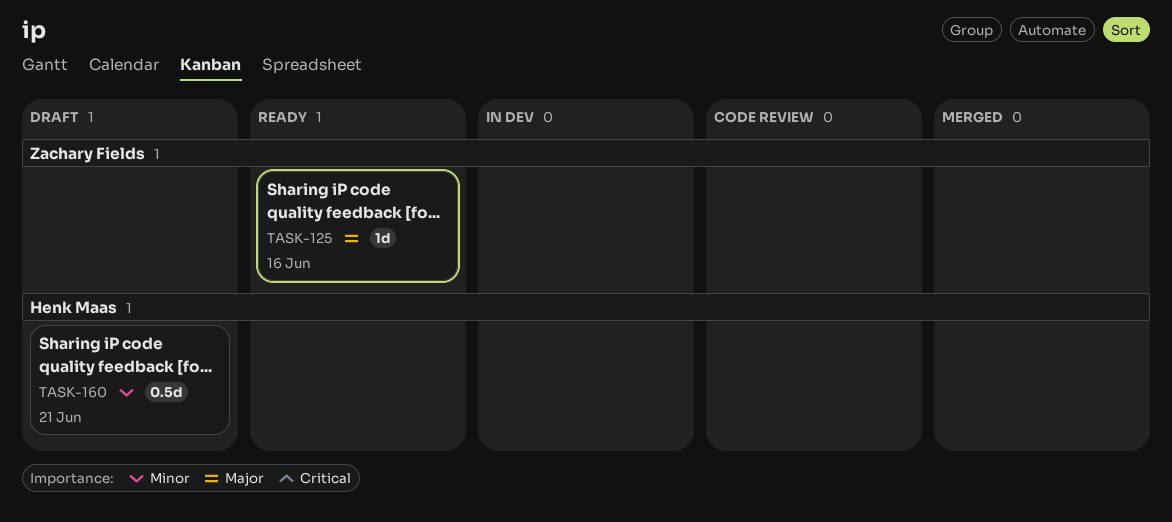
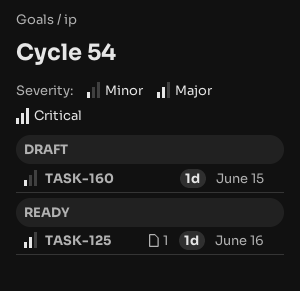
TASK-160, estimate: 0.5d -> 1d
TASK-160, due: Jun 21 -> Jun 15

